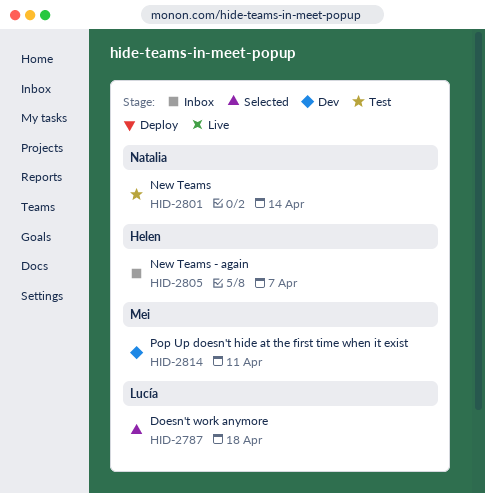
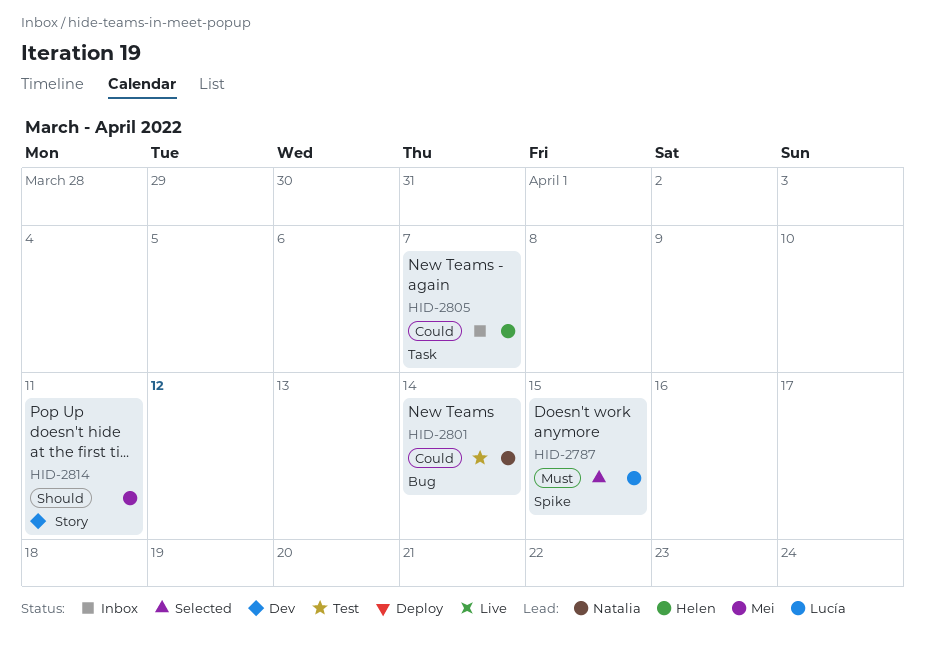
HID-2787, due: Apr 18 -> Apr 15

